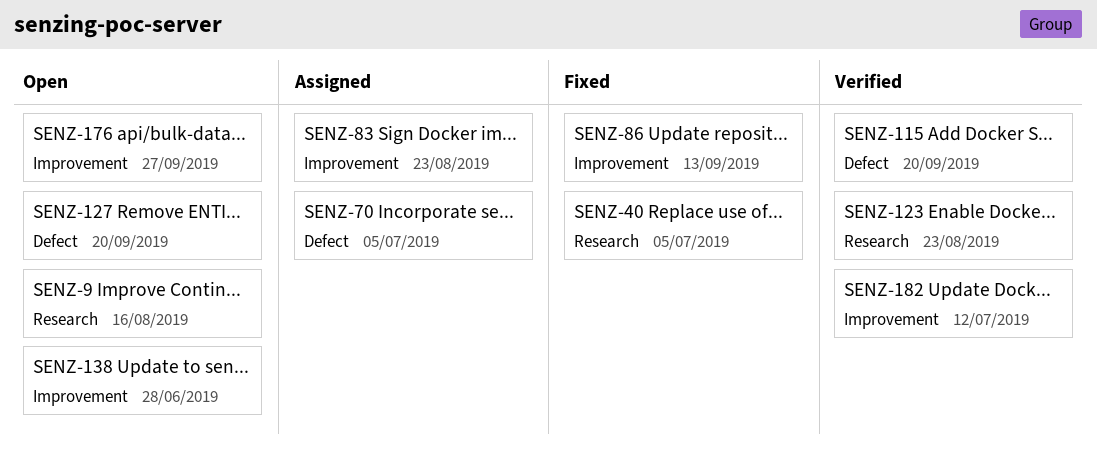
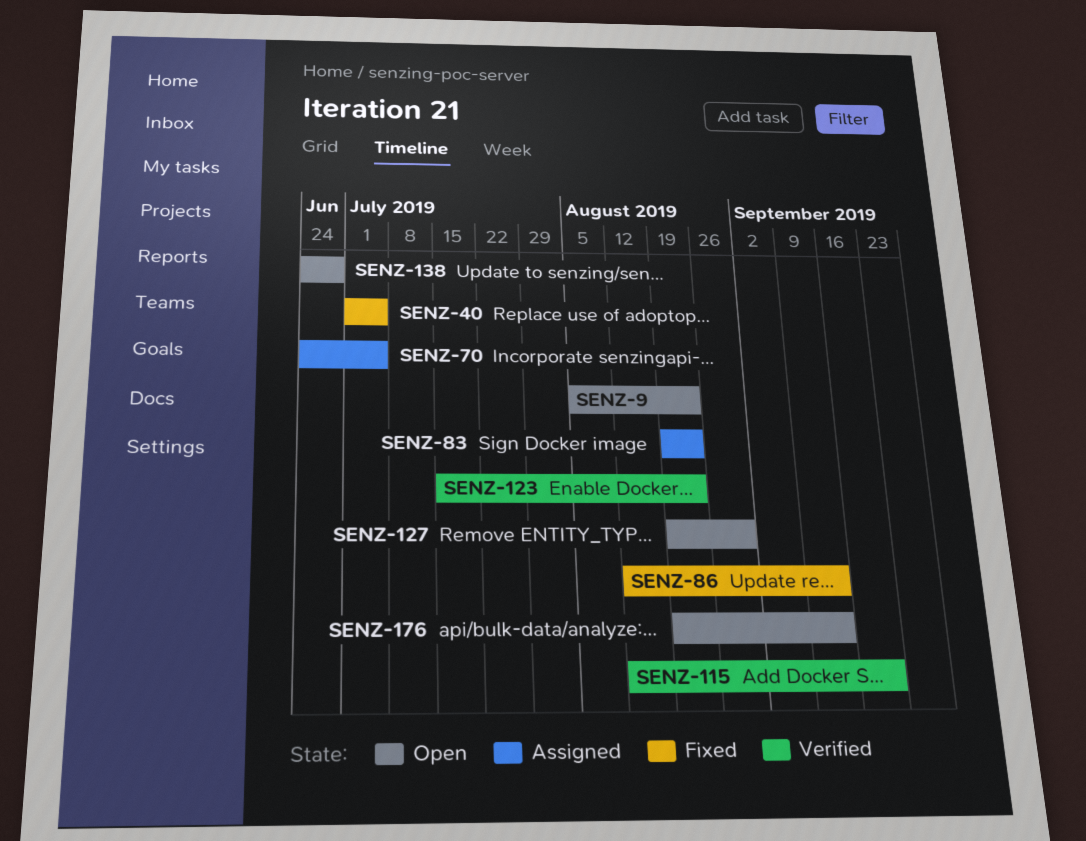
SENZ-9, due: Aug 16 -> Aug 23
SENZ-127, due: Sep 20 -> Aug 30
SENZ-176, due: Sep 27 -> Sep 13
SENZ-182: present -> none

